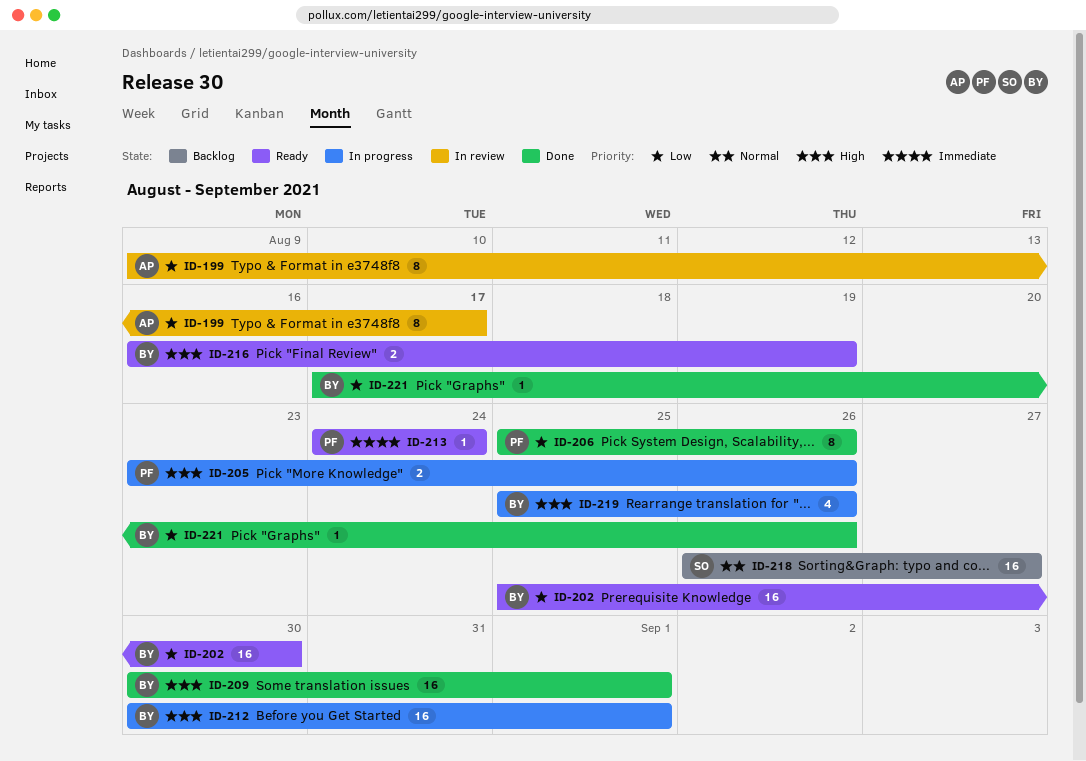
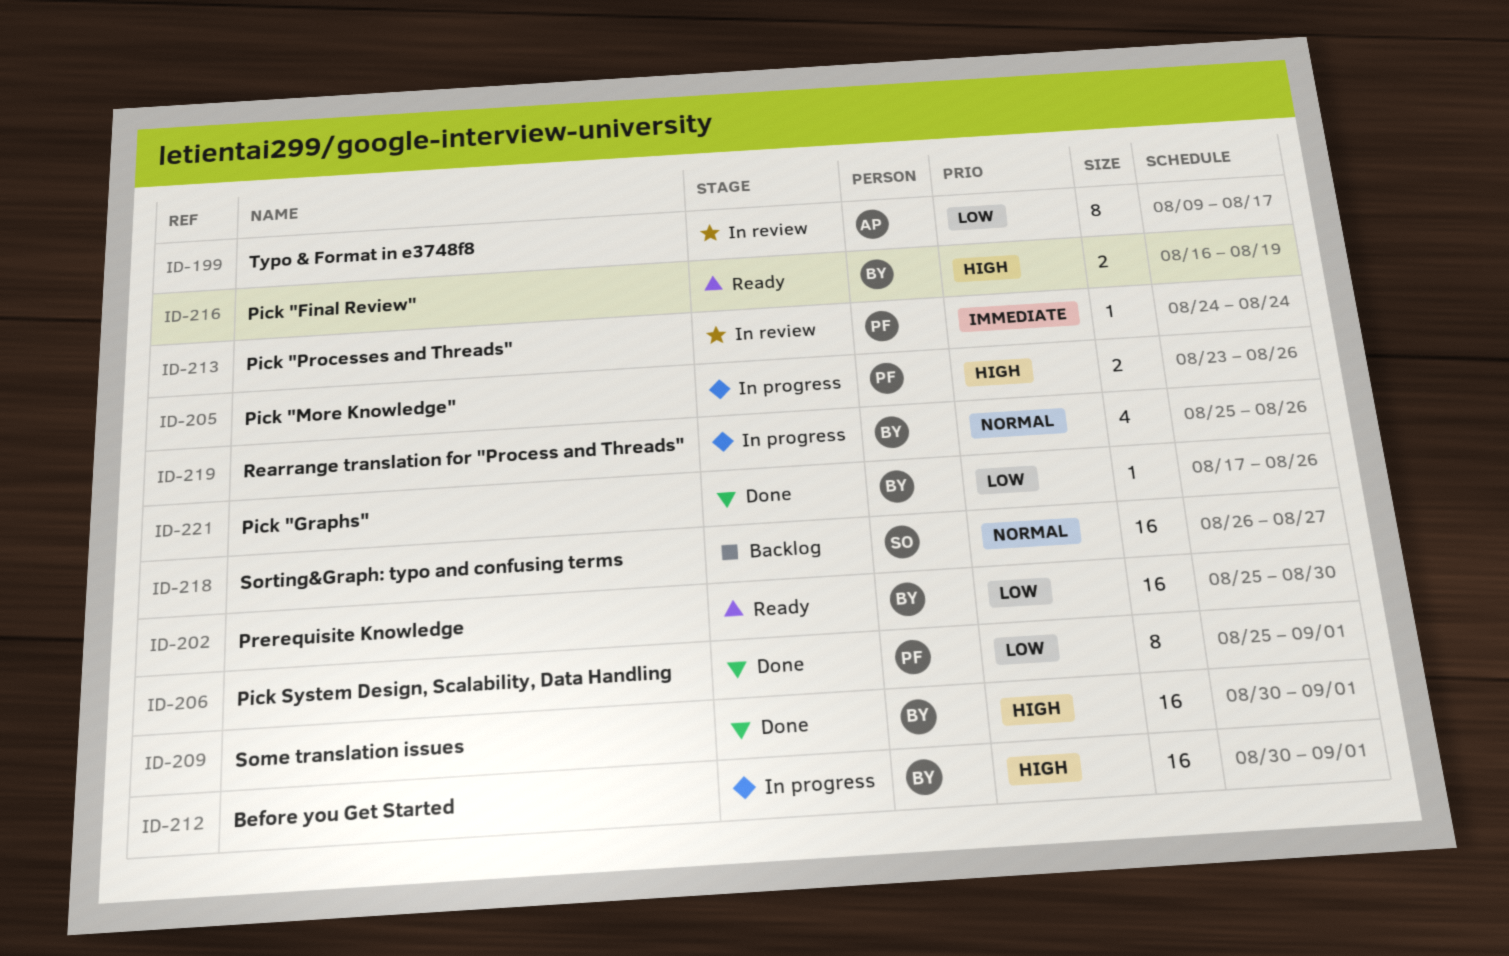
ID-206, due: Aug 26 -> Sep 1
ID-213, status: Ready -> In review
ID-219, priority: High -> Normal

